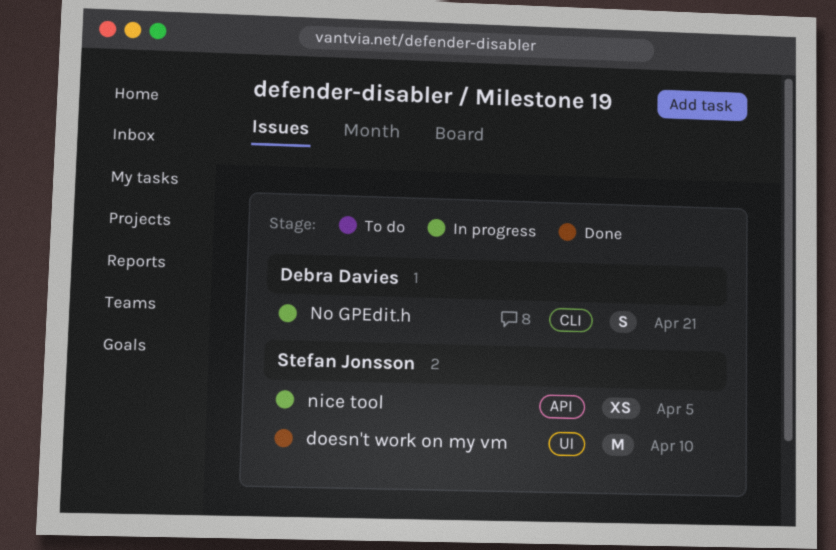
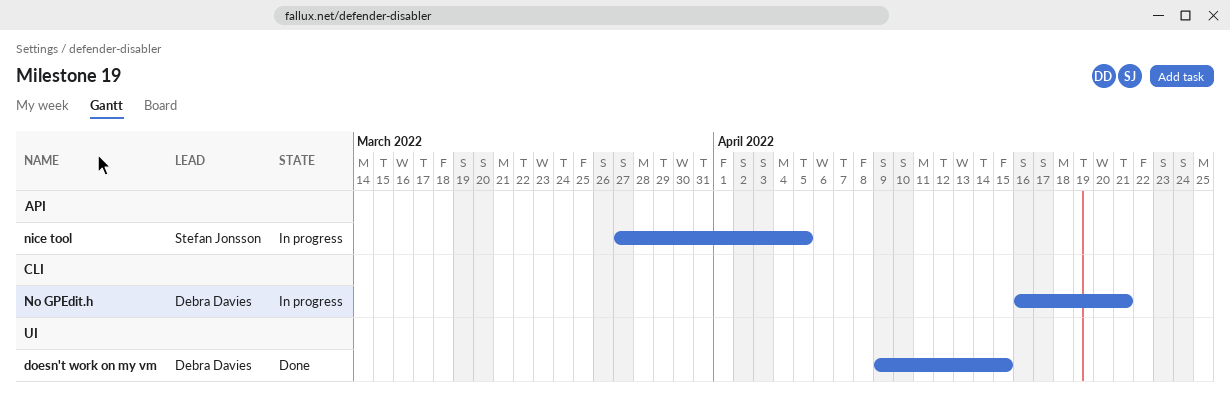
doesn't work on my vm, owner: Stefan Jonsson -> Debra Davies
doesn't work on my vm, due: Apr 10 -> Apr 15

